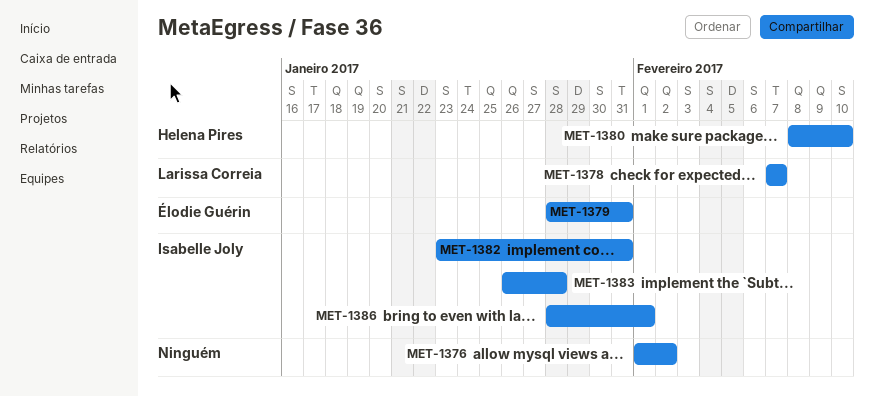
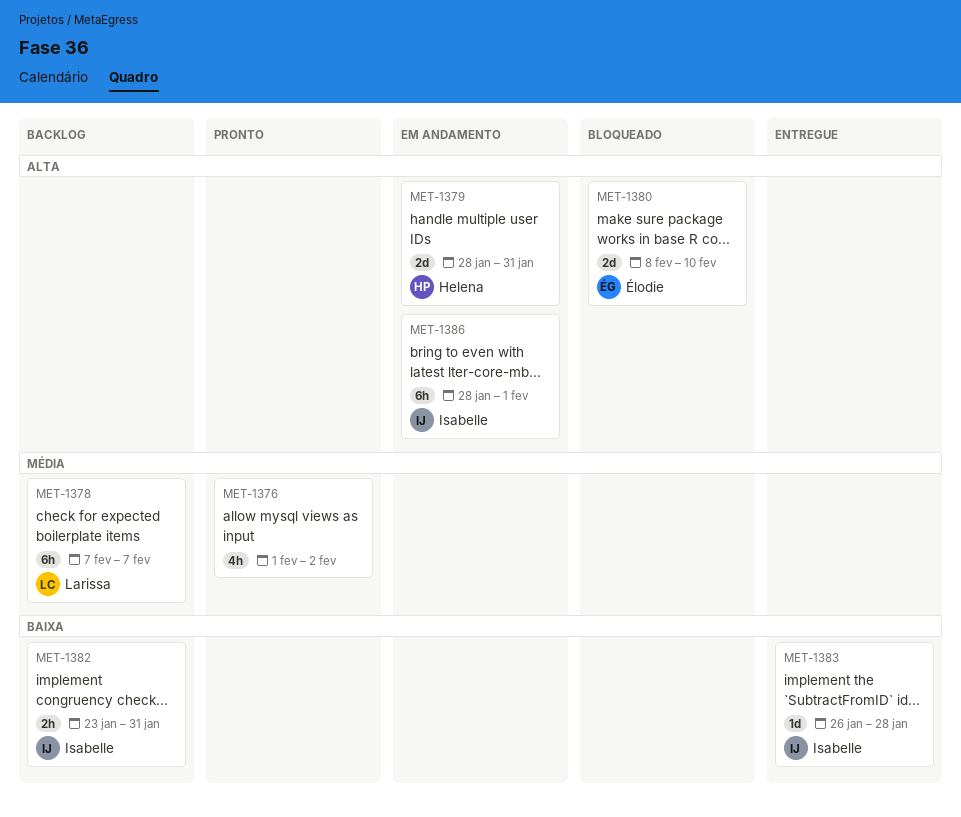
MET-1379, owner: Élodie Guérin -> Helena Pires
MET-1380, owner: Helena Pires -> Élodie Guérin

